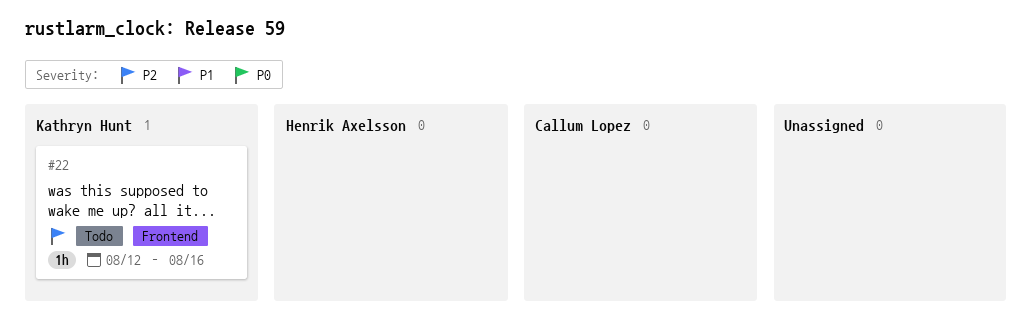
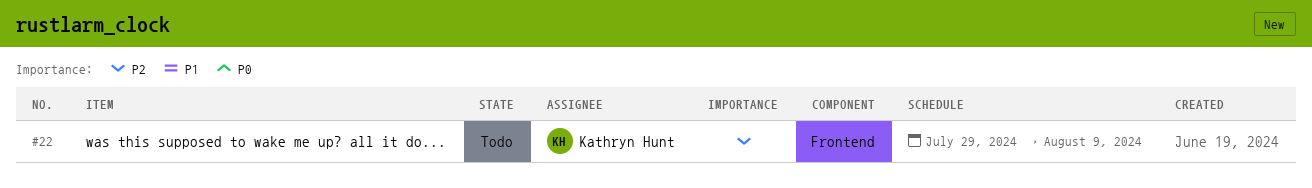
#22, start: Aug 12 -> Jul 29
#22, due: Aug 16 -> Aug 9

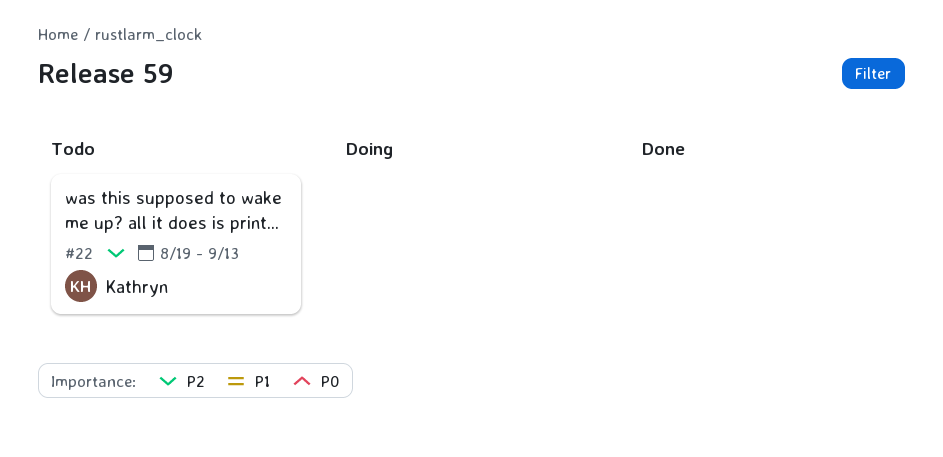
#22, start: Jul 29 -> Aug 19
#22, due: Aug 9 -> Sep 13

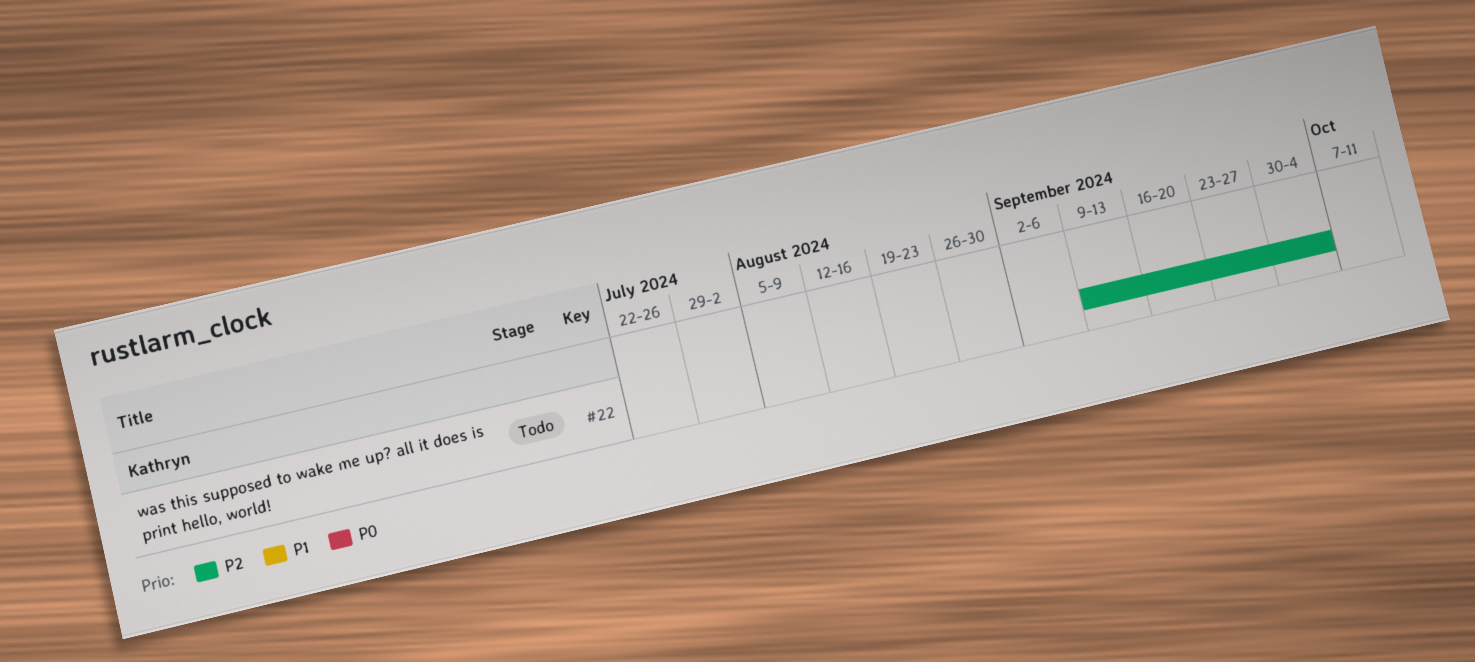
#22, start: Aug 19 -> Sep 9
#22, due: Sep 13 -> Oct 4

